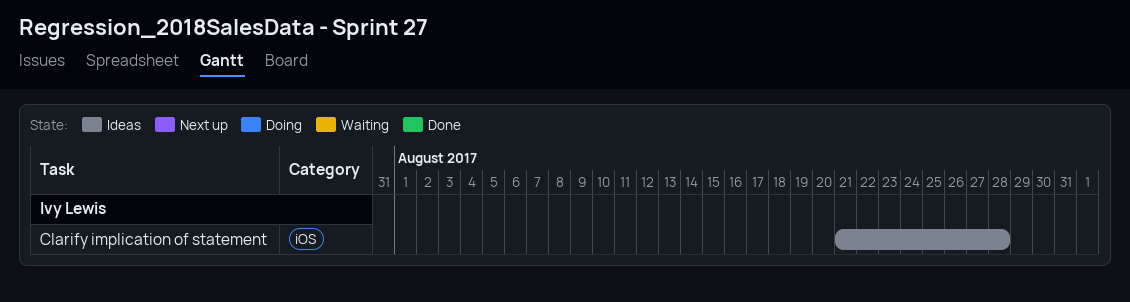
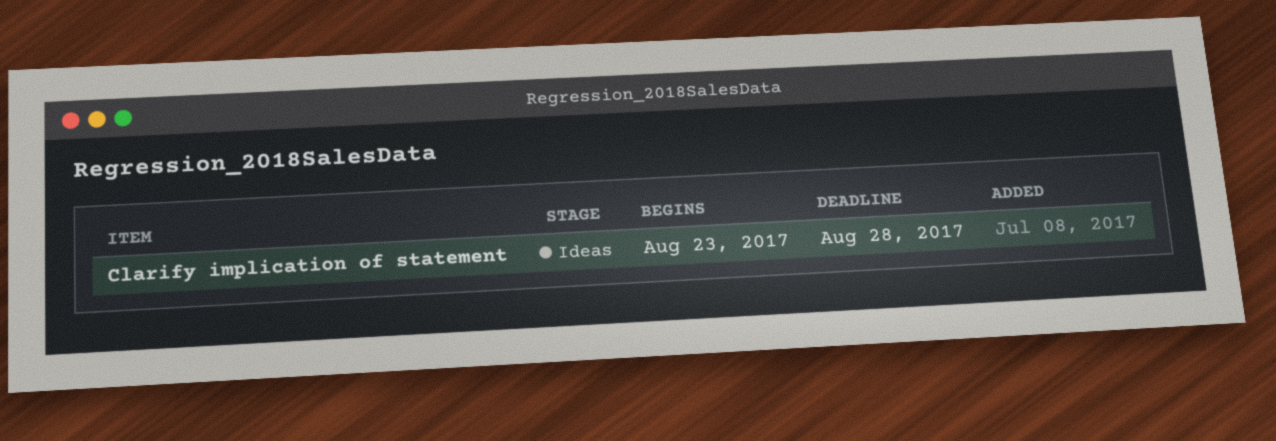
Clarify implication of statement, start: Aug 21 -> Aug 23

